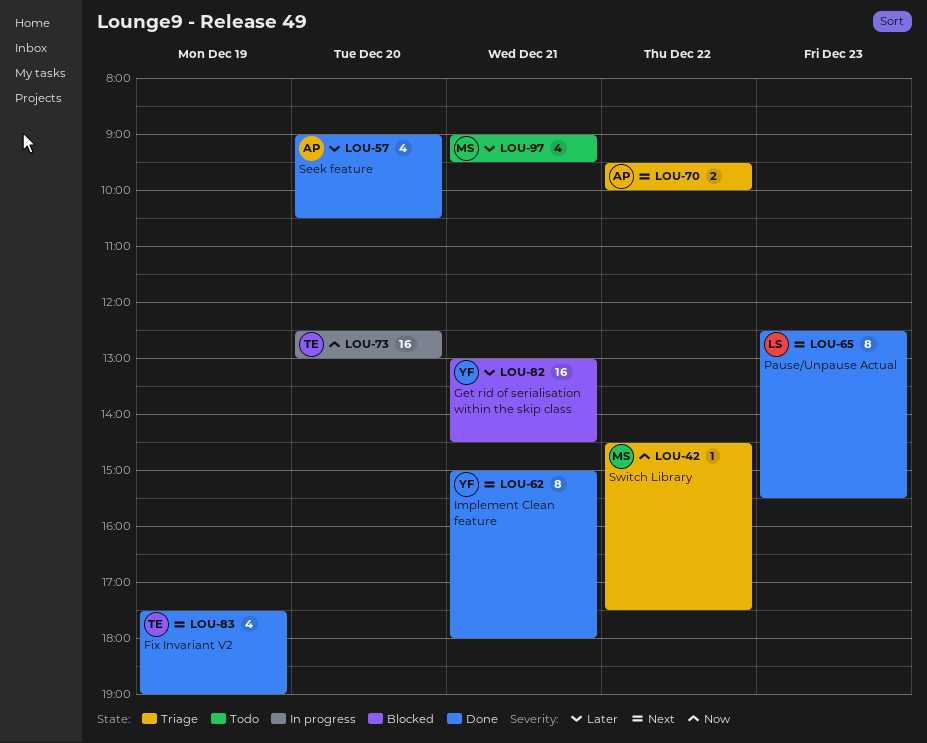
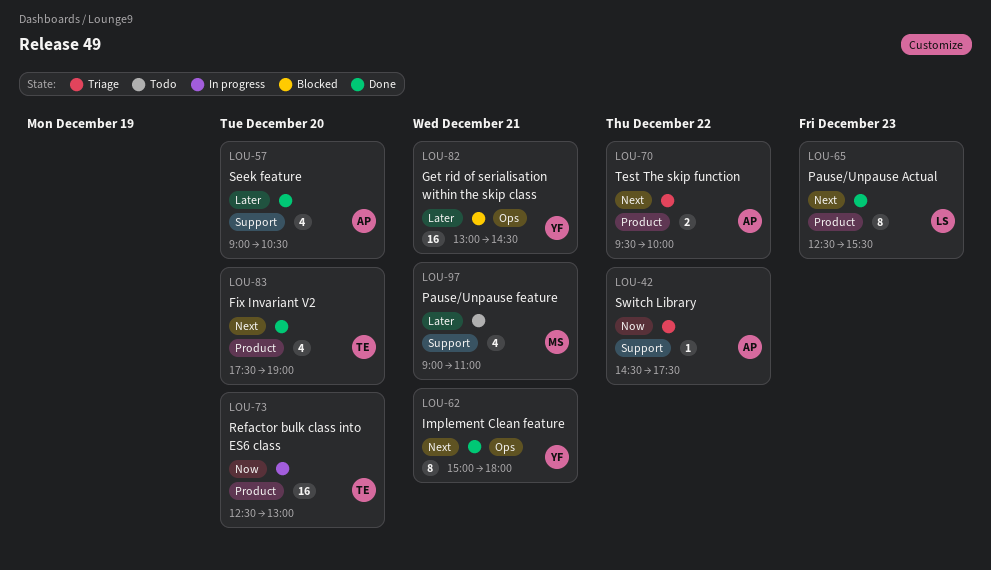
LOU-42, owner: MS -> AP
LOU-83, day: Dec 19 -> Dec 20
LOU-97, ends: 09:30 -> 11:00

